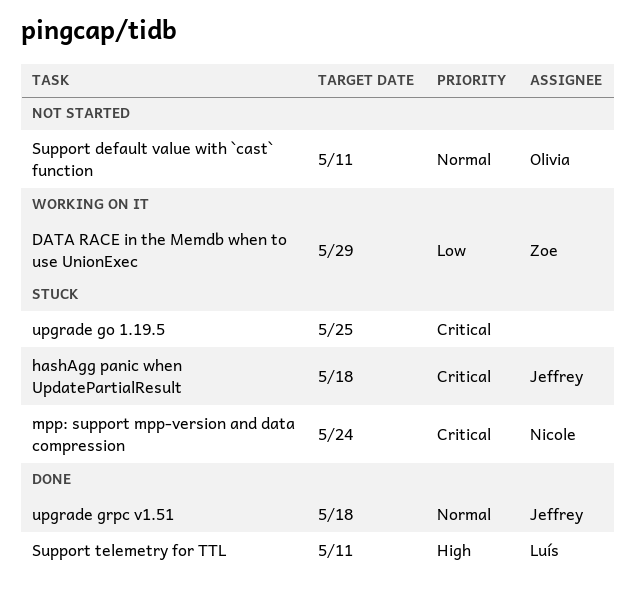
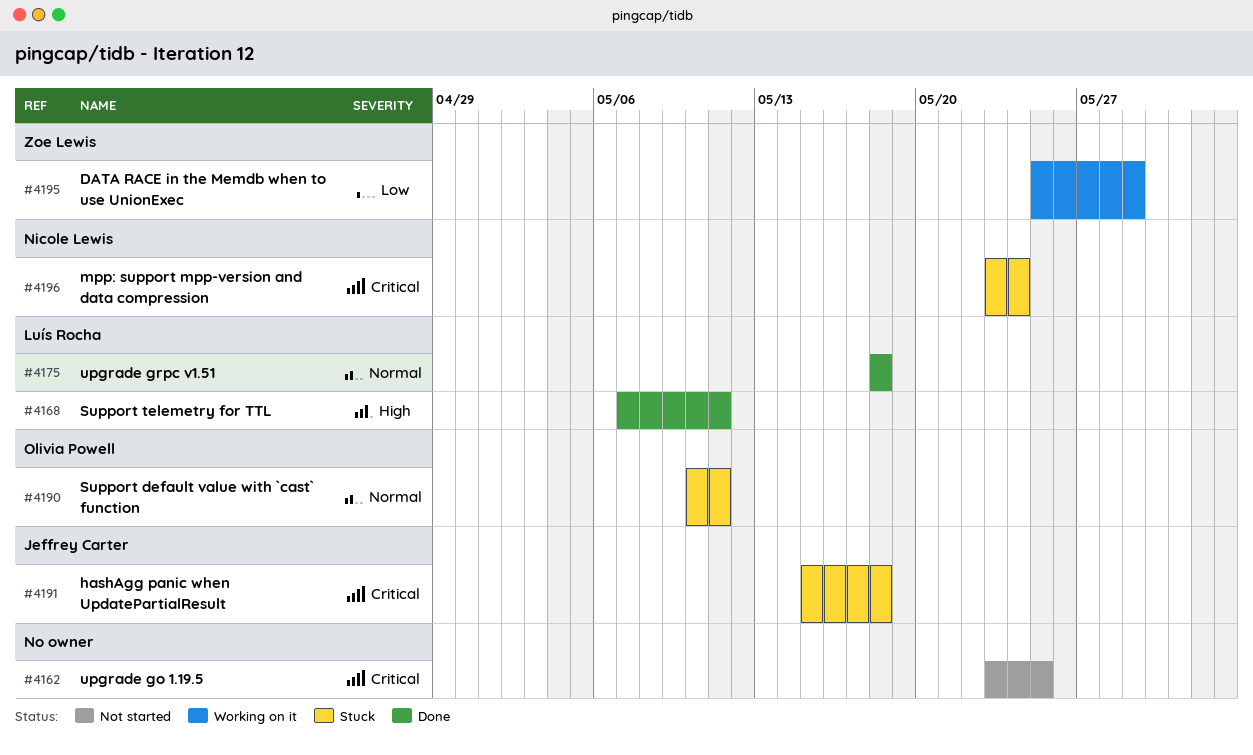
Support default value with `cast` function, status: Not started -> Stuck
upgrade go 1.19.5, status: Stuck -> Not started
upgrade grpc v1.51, owner: Jeffrey Carter -> Luís Rocha

